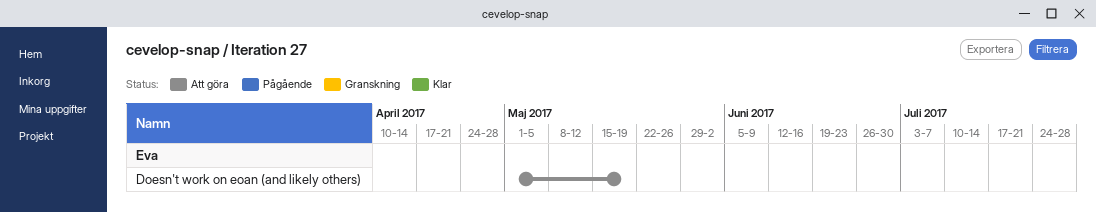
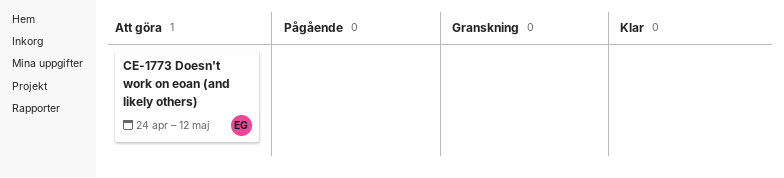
Doesn't work on eoan (and likely others), start: May 1 -> Apr 24
Doesn't work on eoan (and likely others), due: May 19 -> May 12

